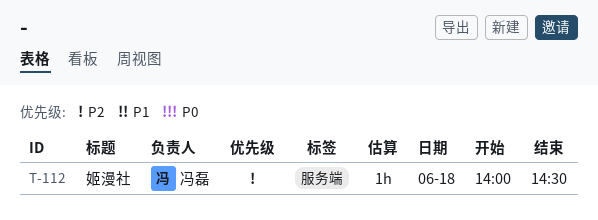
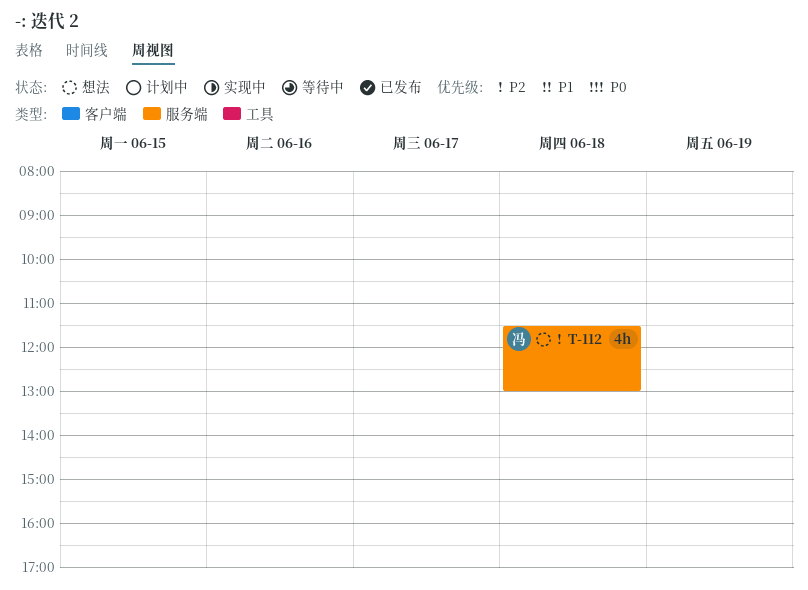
T-112, estimate: 1h -> 4h
T-112, begins: 14:00 -> 11:30
T-112, ends: 14:30 -> 13:00

